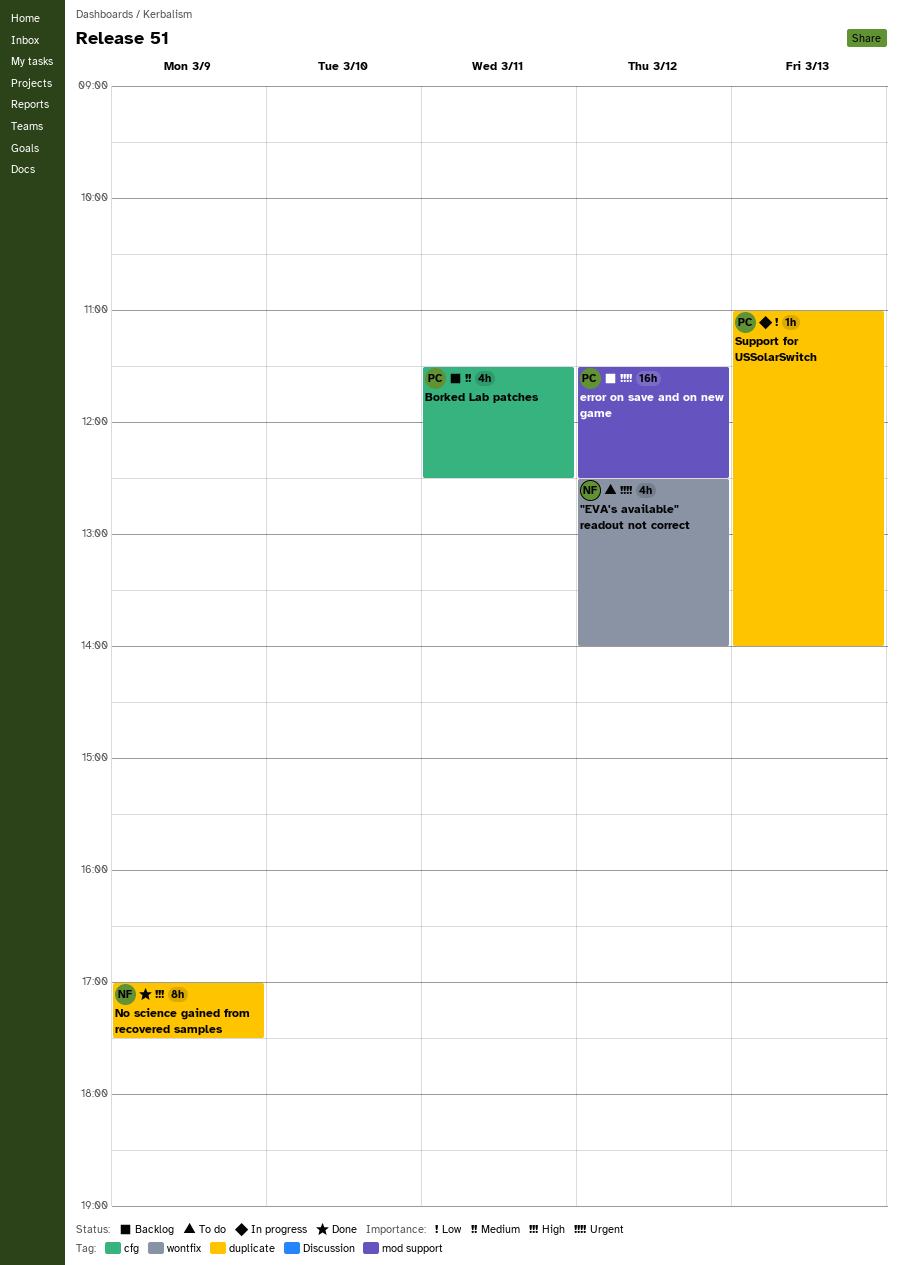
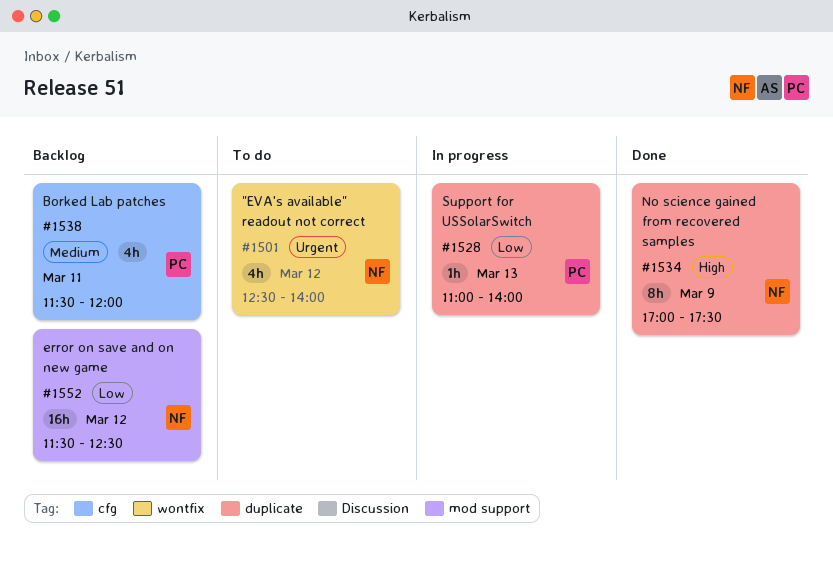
Borked Lab patches, ends: 12:30 -> 12:00
error on save and on new game, owner: PC -> NF
error on save and on new game, priority: Urgent -> Low

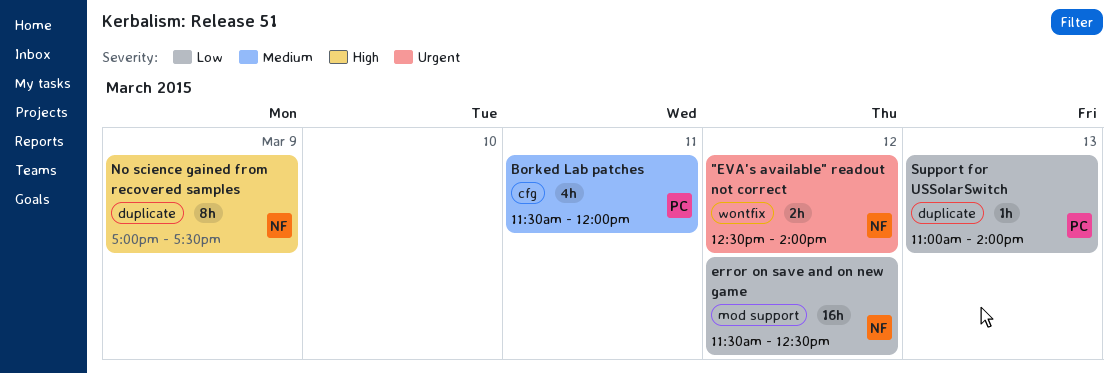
"EVA's available" readout not correct, estimate: 4h -> 2h

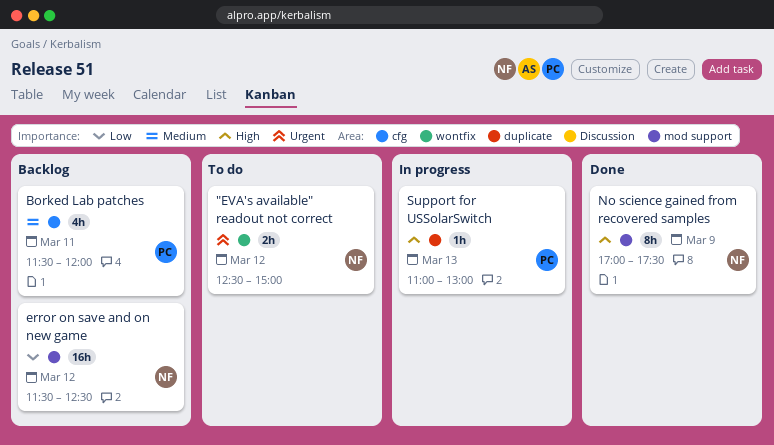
"EVA's available" readout not correct, ends: 14:00 -> 15:00
No science gained from recovered samples, label: duplicate -> mod support
Support for USSolarSwitch, priority: Low -> High
Support for USSolarSwitch, ends: 14:00 -> 13:00

